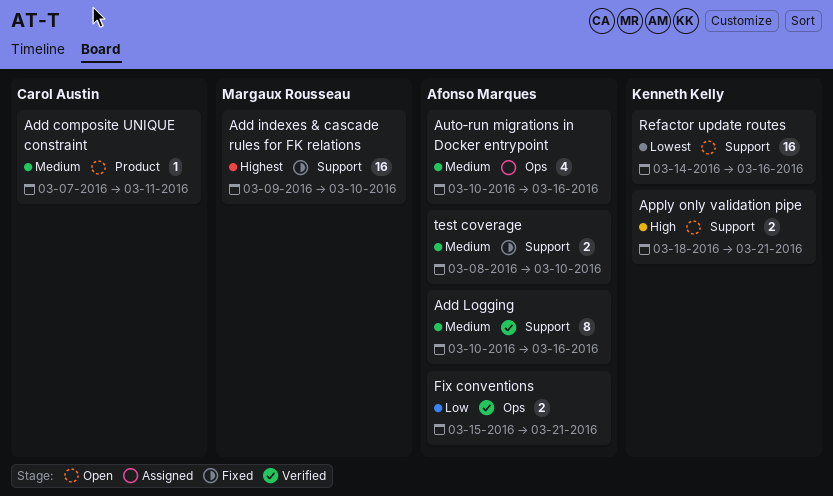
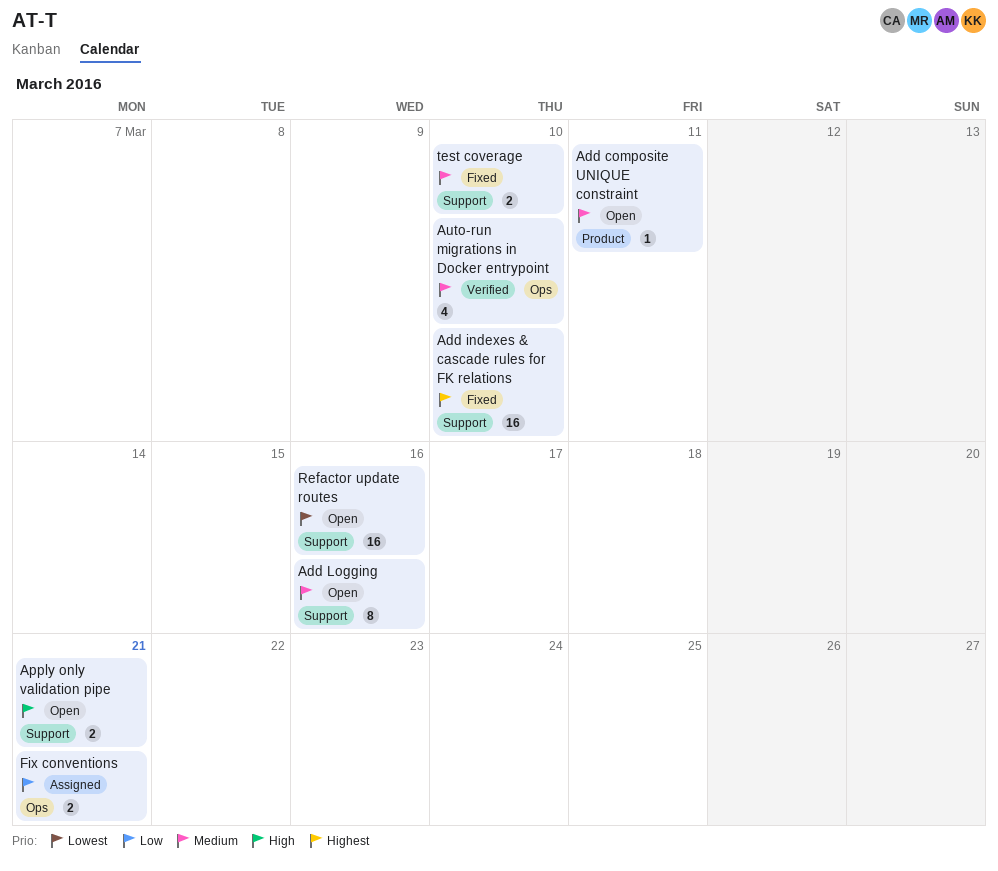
Add Logging, status: Verified -> Open
Auto‑run migrations in Docker entrypoint, status: Assigned -> Verified
Auto‑run migrations in Docker entrypoint, due: Mar 16 -> Mar 10
Fix conventions, status: Verified -> Assigned

